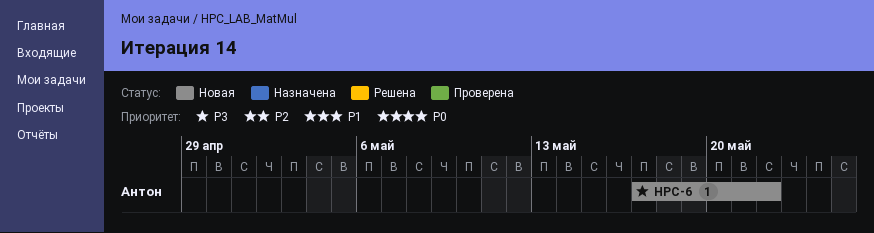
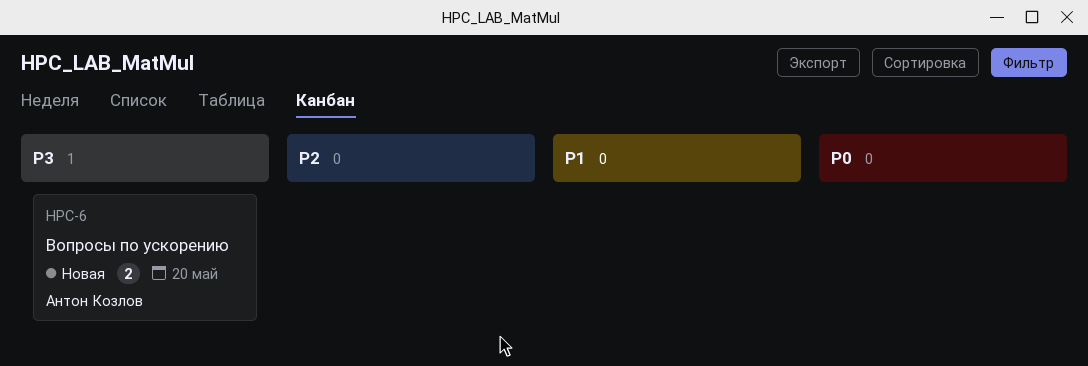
HPC-6, estimate: 1 -> 2
HPC-6, due: May 22 -> May 20

